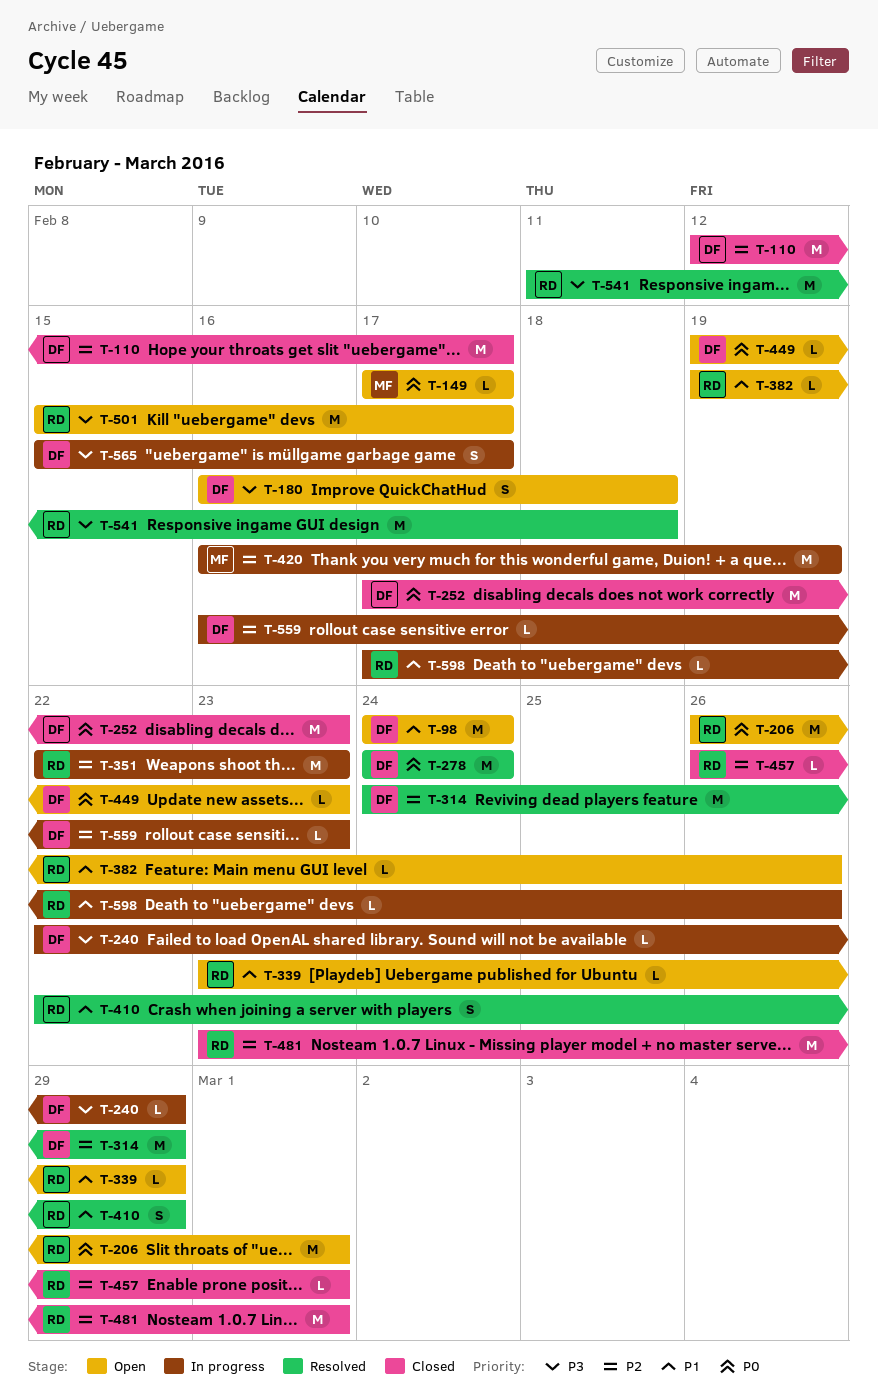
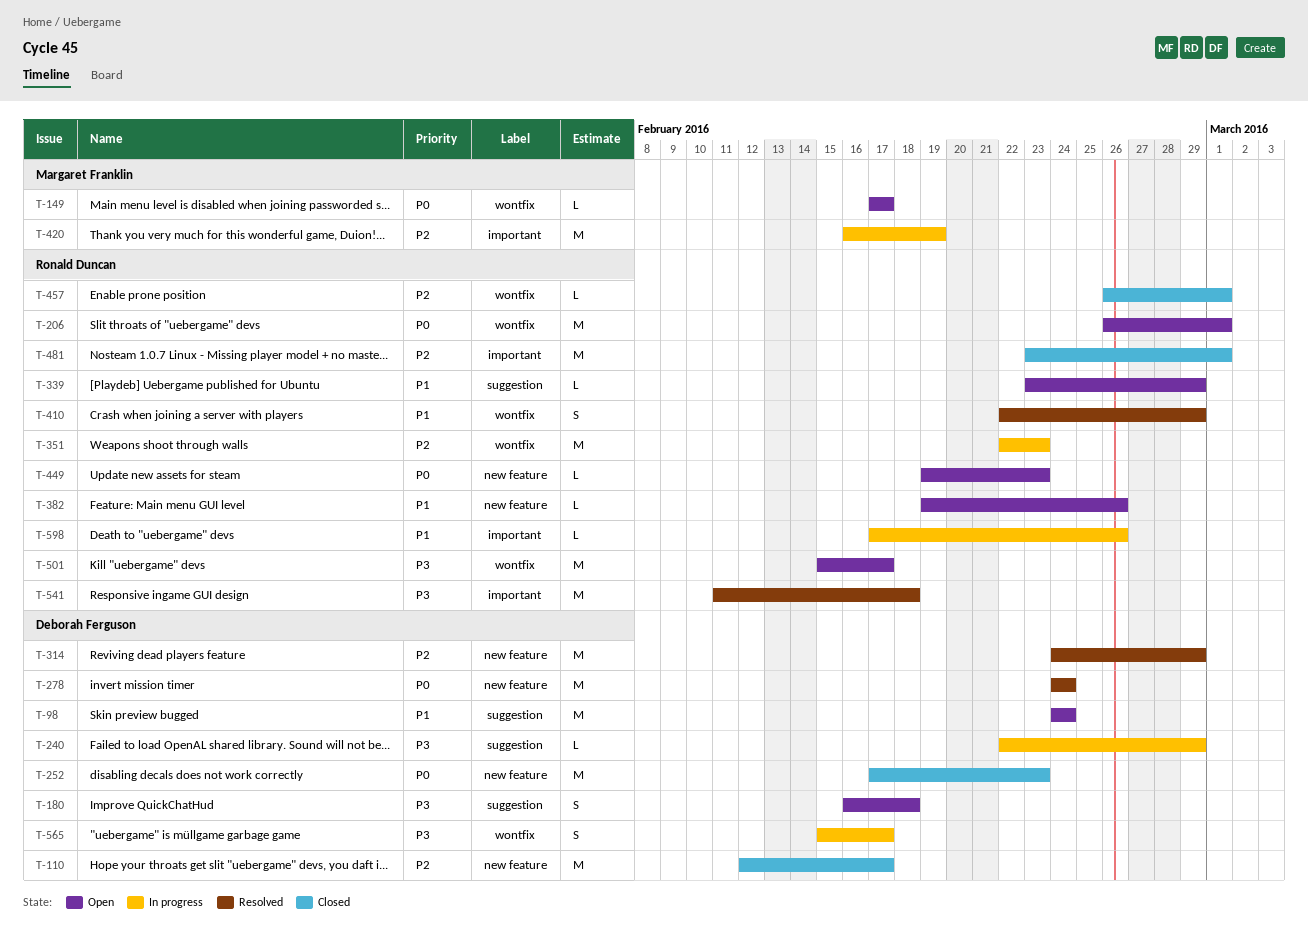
T-449, owner: Deborah Ferguson -> Ronald Duncan
T-559: present -> none

